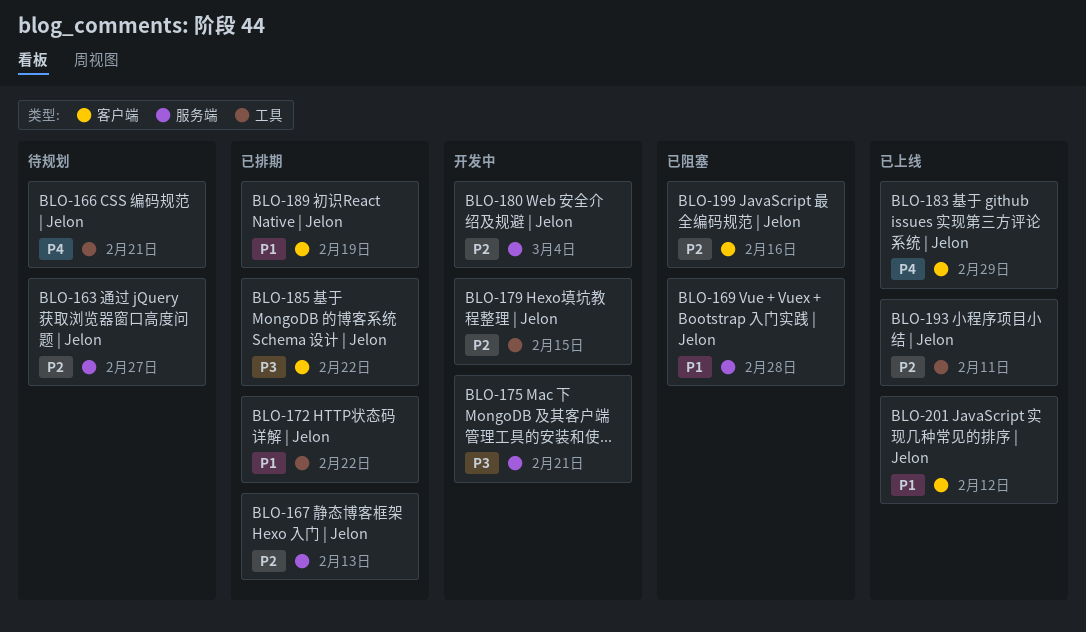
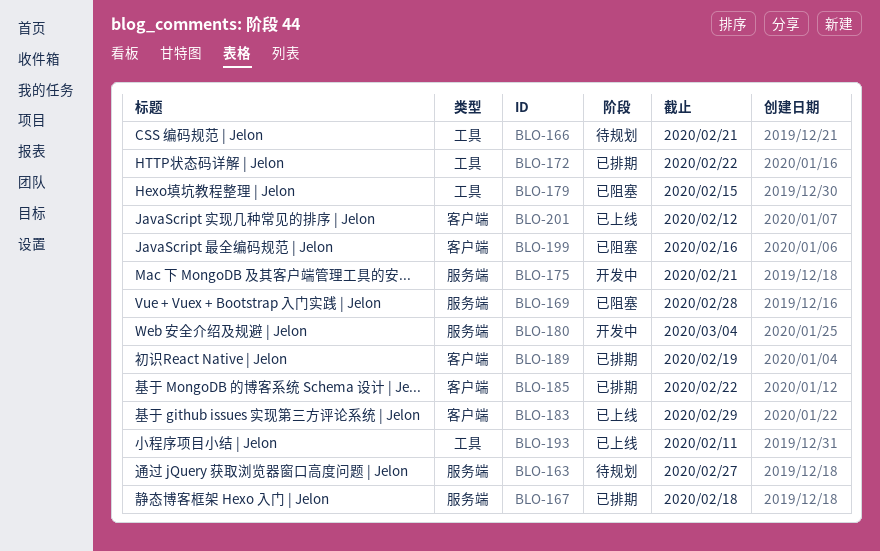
BLO-167, due: Feb 13 -> Feb 18
BLO-179, status: 开发中 -> 已阻塞

